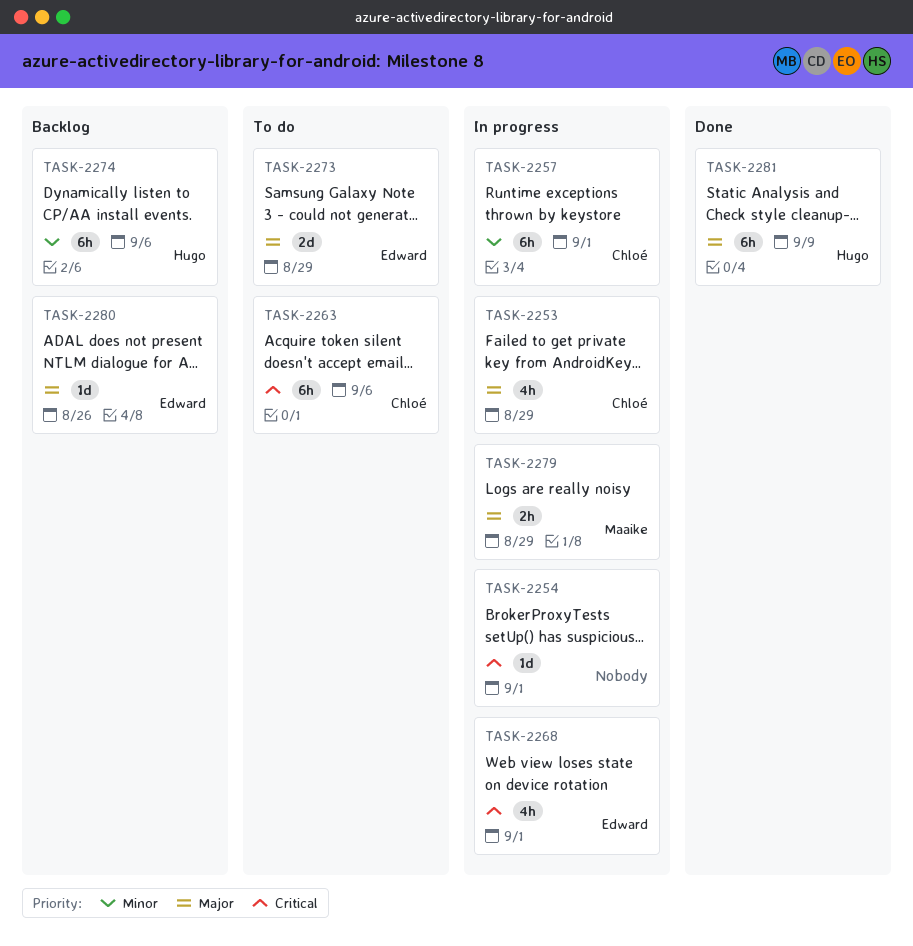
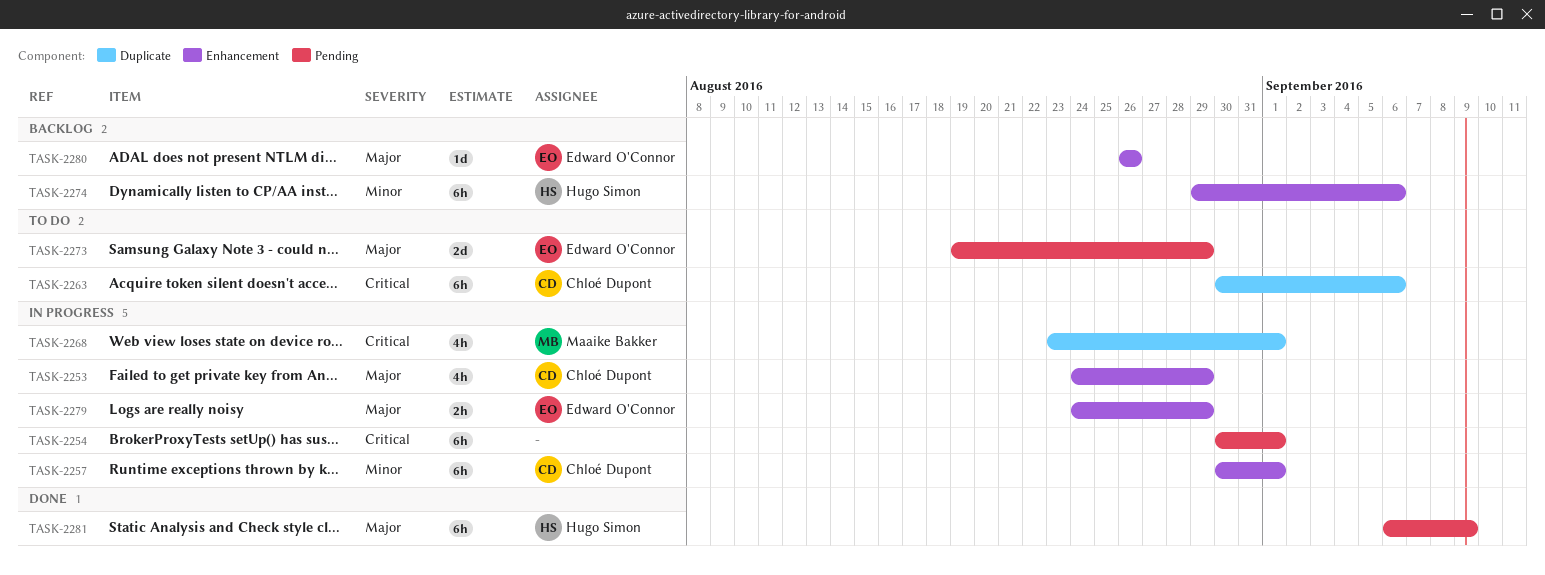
TASK-2254, estimate: 1d -> 6h
TASK-2268, owner: Edward O'Connor -> Maaike Bakker
TASK-2279, owner: Maaike Bakker -> Edward O'Connor

